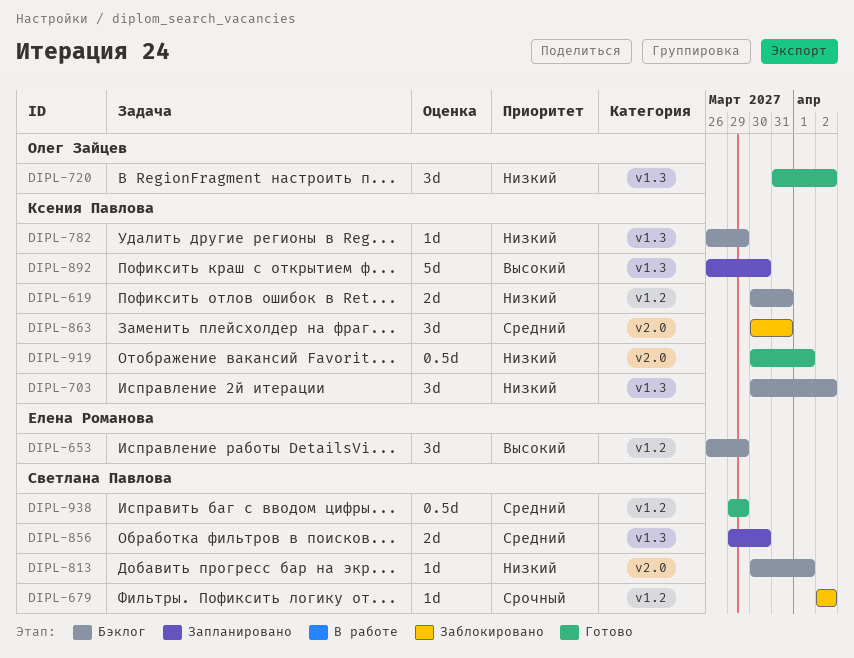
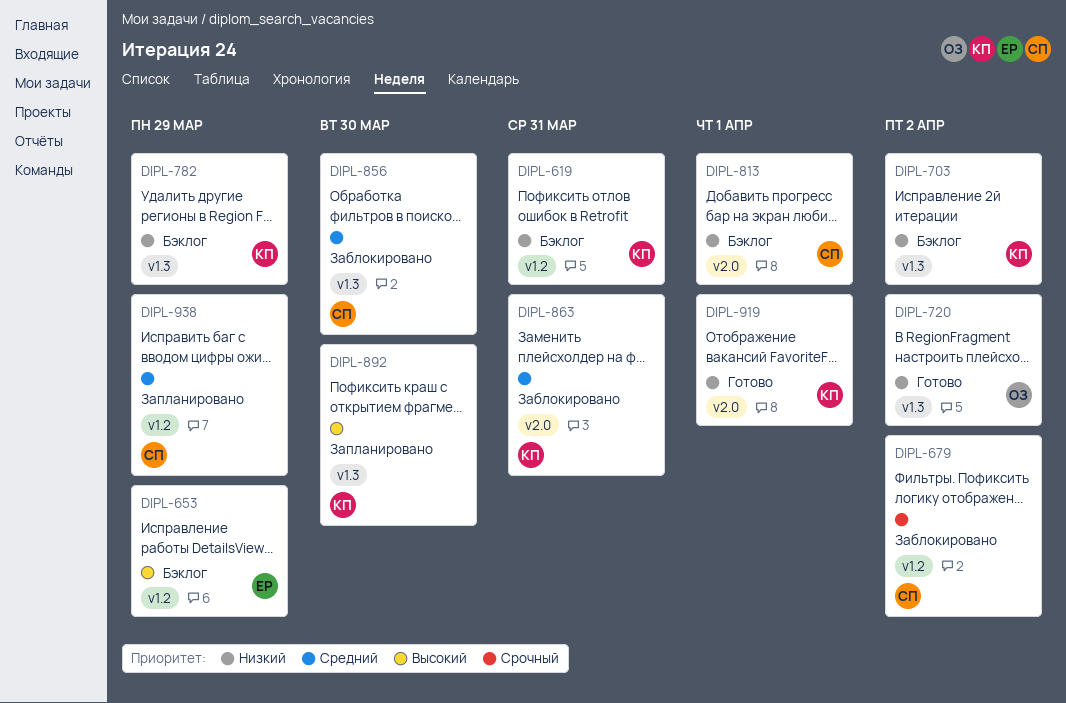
DIPL-856, status: Запланировано -> Заблокировано
DIPL-938, status: Готово -> Запланировано

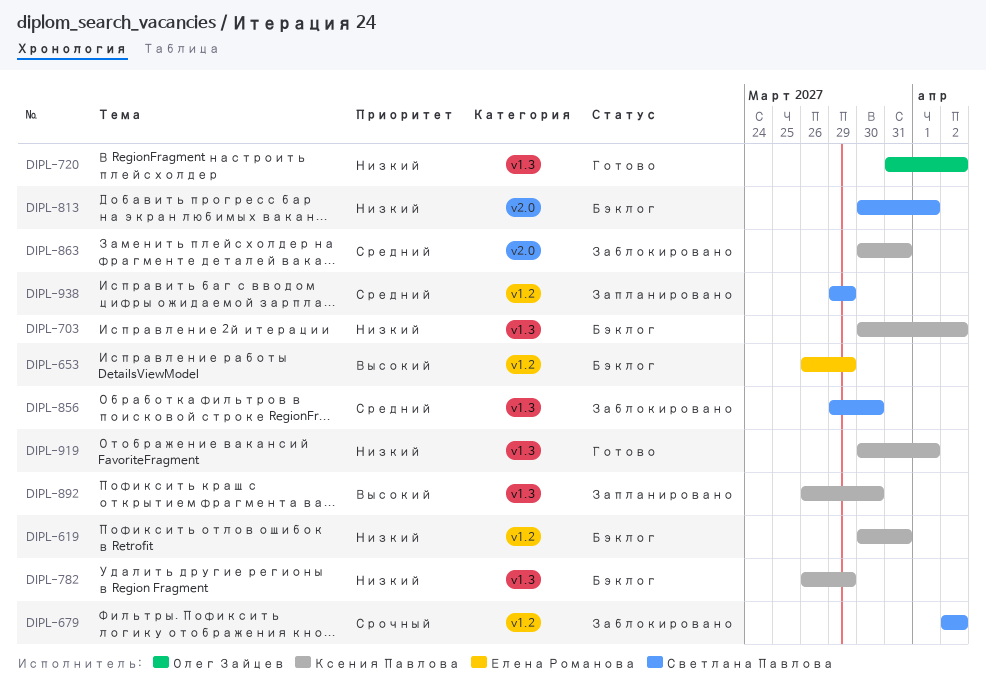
DIPL-919, label: v2.0 -> v1.3

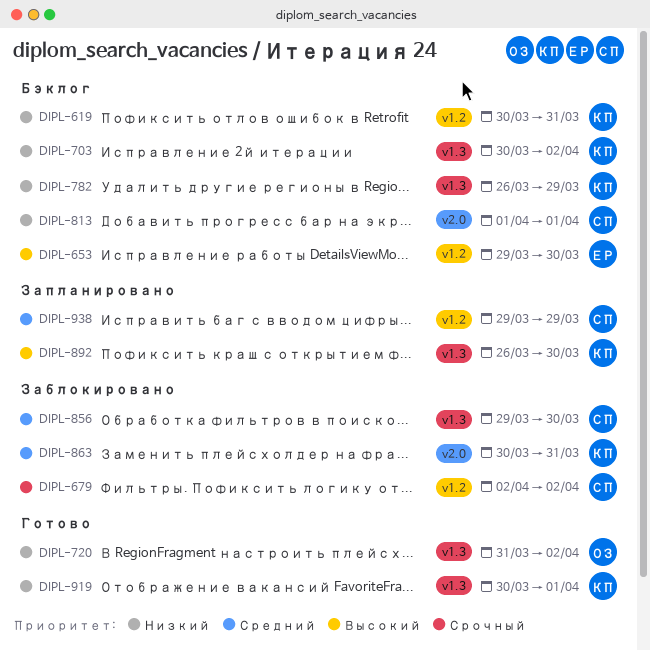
DIPL-653, start: Mar 26 -> Mar 29
DIPL-653, due: Mar 29 -> Mar 30
DIPL-813, start: Mar 30 -> Apr 1

